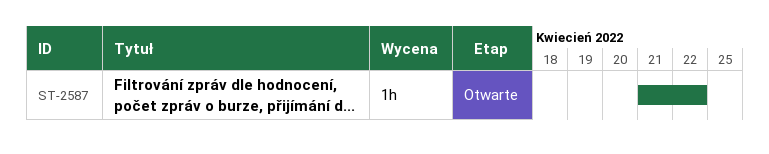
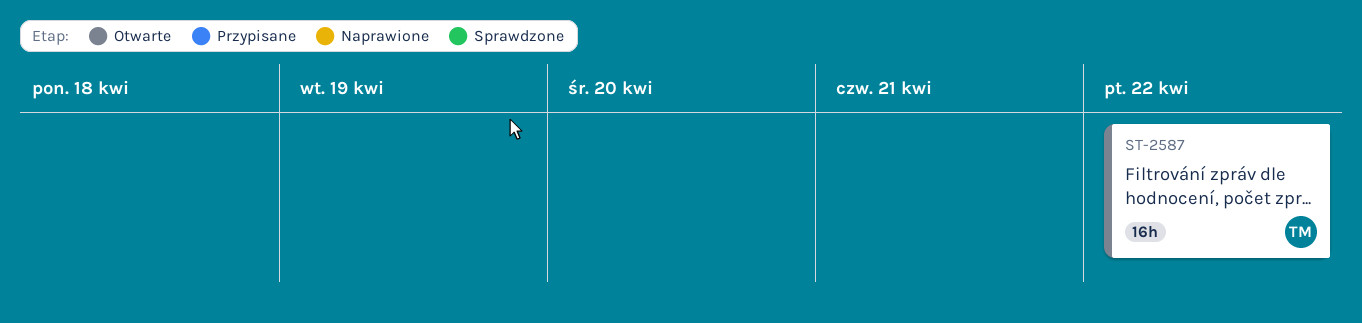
ST-2587, estimate: 1h -> 16h

